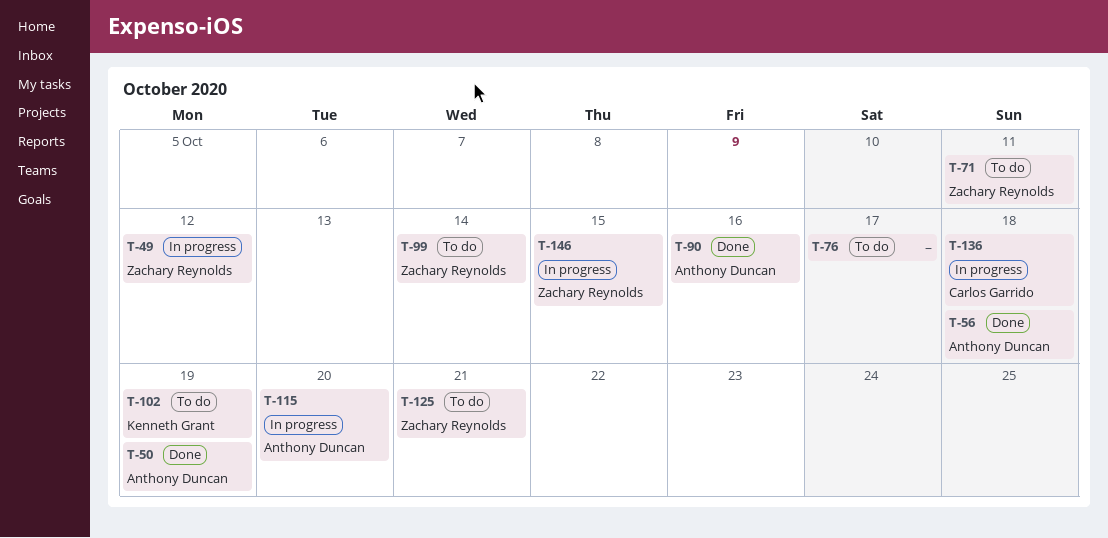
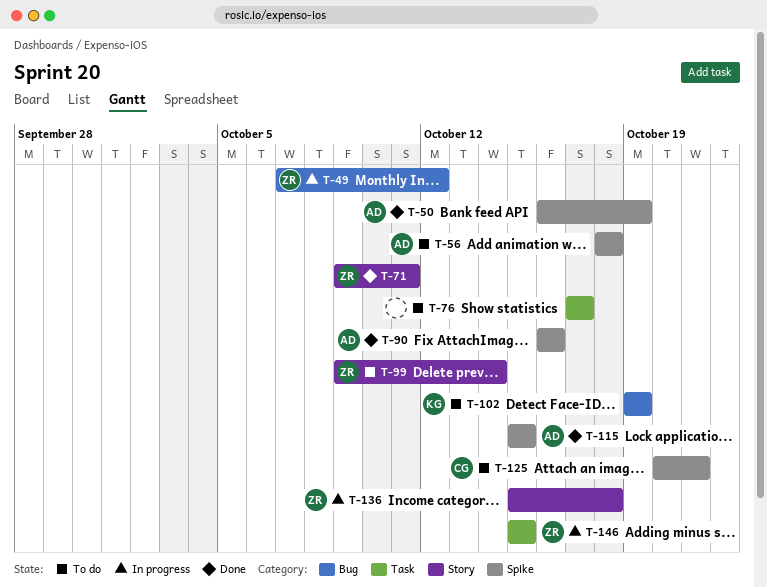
T-56, status: Done -> To do
T-71, status: To do -> Done
T-115, status: In progress -> Done
T-115, due: Oct 20 -> Oct 15
T-125, owner: Zachary Reynolds -> Carlos Garrido
T-136, owner: Carlos Garrido -> Zachary Reynolds

